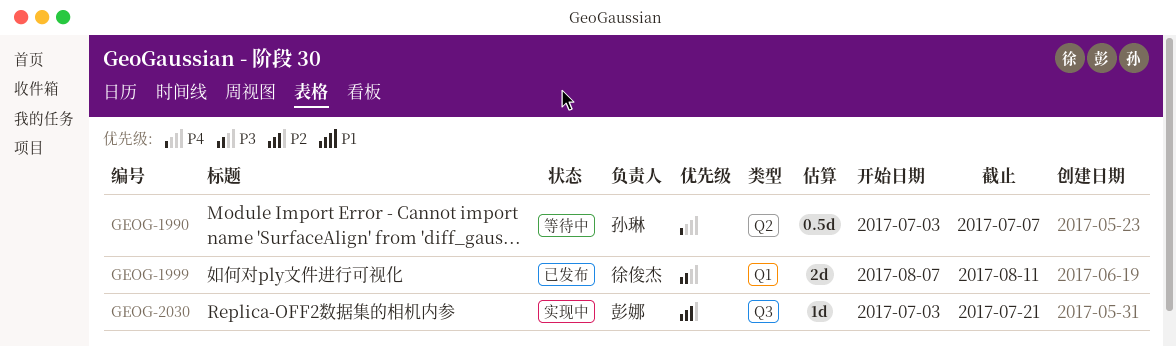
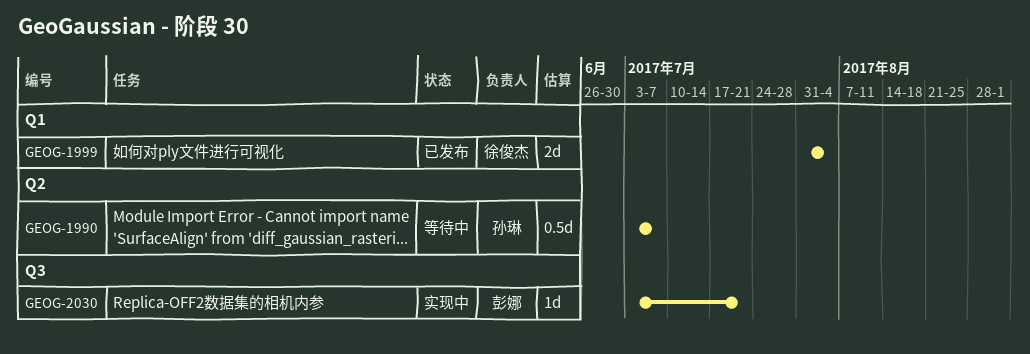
GEOG-1999, start: Aug 7 -> Jul 31
GEOG-1999, due: Aug 11 -> Aug 4

